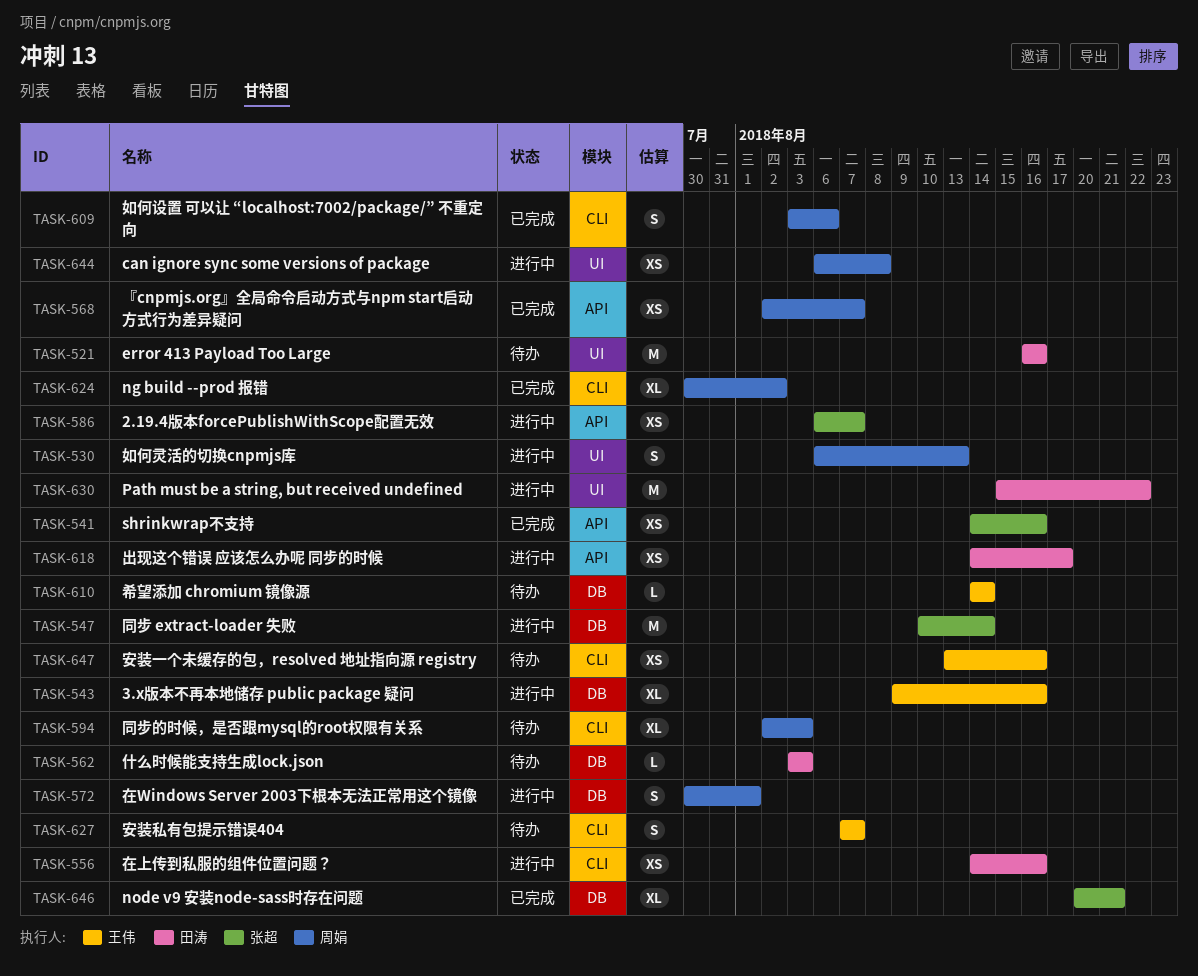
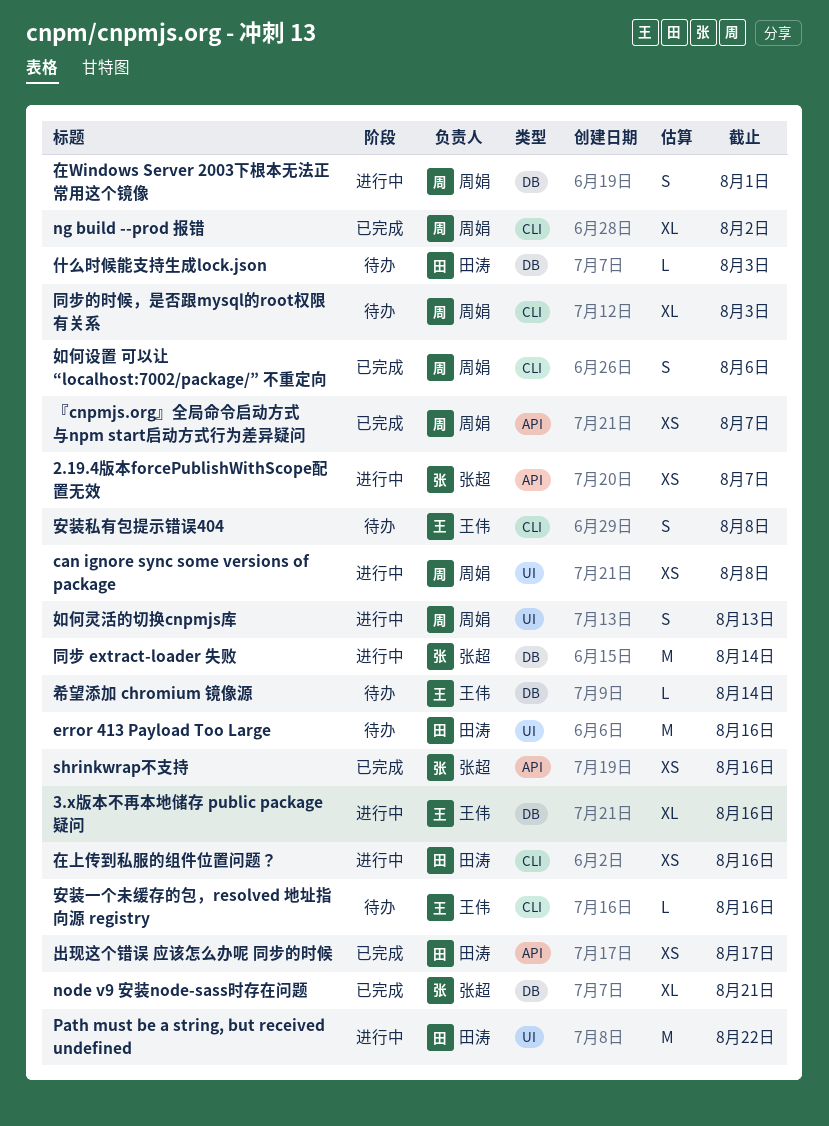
出现这个错误 应该怎么办呢 同步的时候, status: 进行中 -> 已完成
安装一个未缓存的包，resolved 地址指向源 registry, estimate: XS -> L
安装私有包提示错误404, due: Aug 7 -> Aug 8

